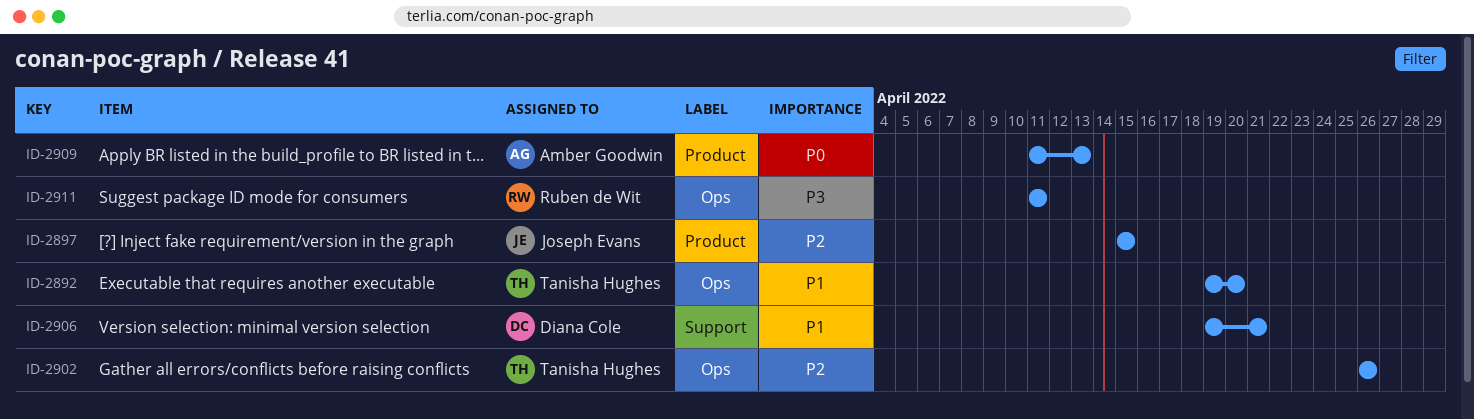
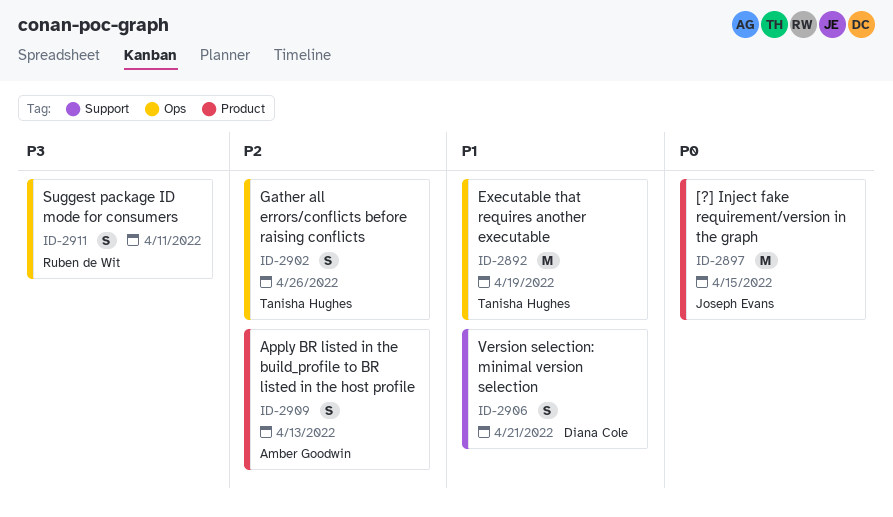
ID-2892, due: Apr 20 -> Apr 19
ID-2897, priority: P2 -> P0
ID-2909, priority: P0 -> P2

